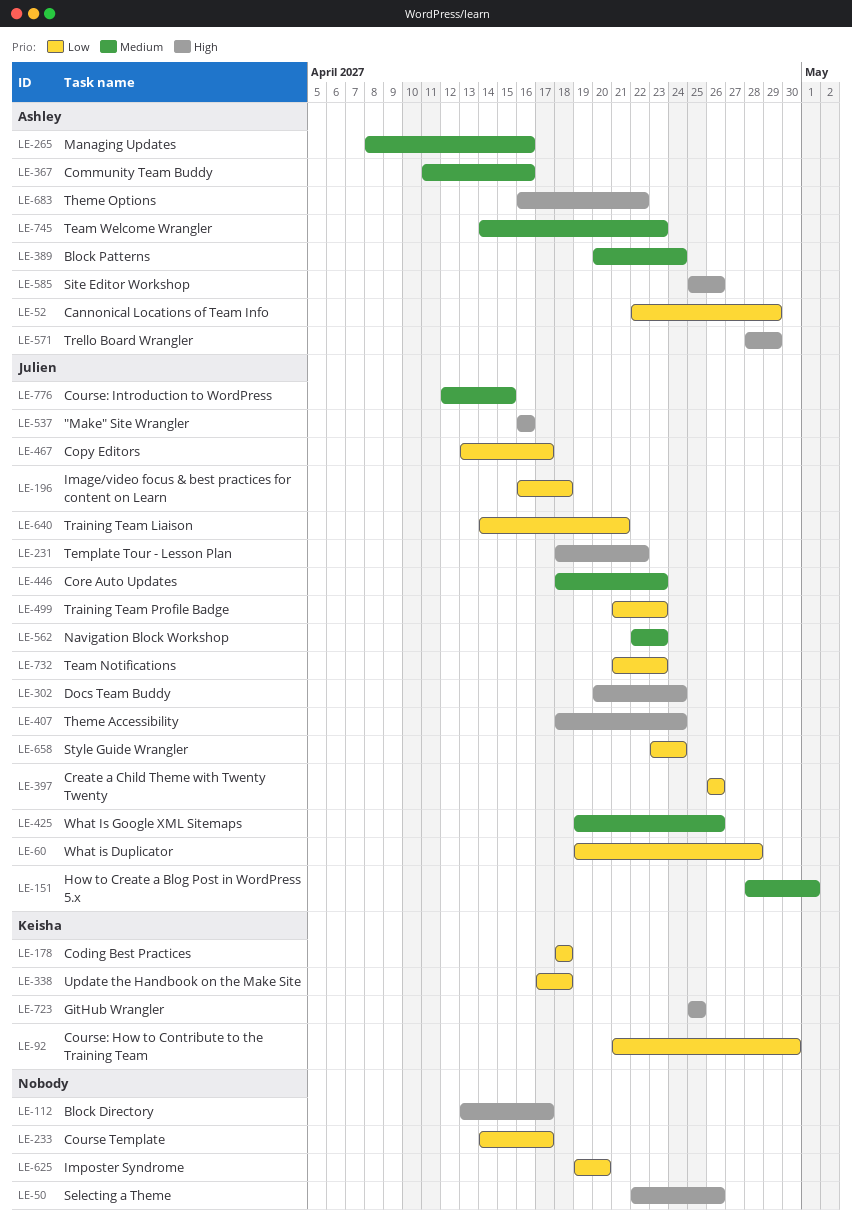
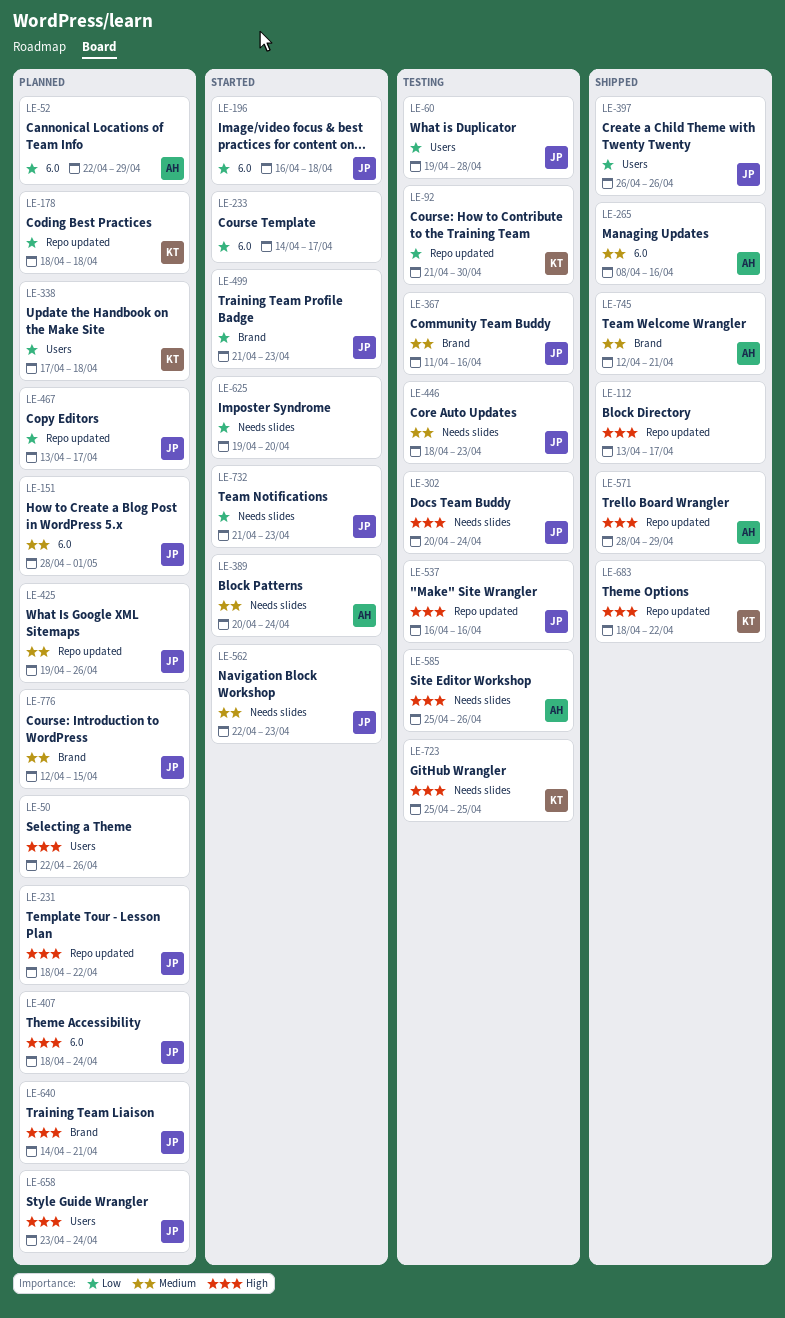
LE-367, owner: Ashley -> Julien
LE-640, priority: Low -> High
LE-658, priority: Low -> High
LE-683, owner: Ashley -> Keisha
LE-683, start: Apr 16 -> Apr 18
LE-745, start: Apr 14 -> Apr 12
LE-745, due: Apr 23 -> Apr 21

